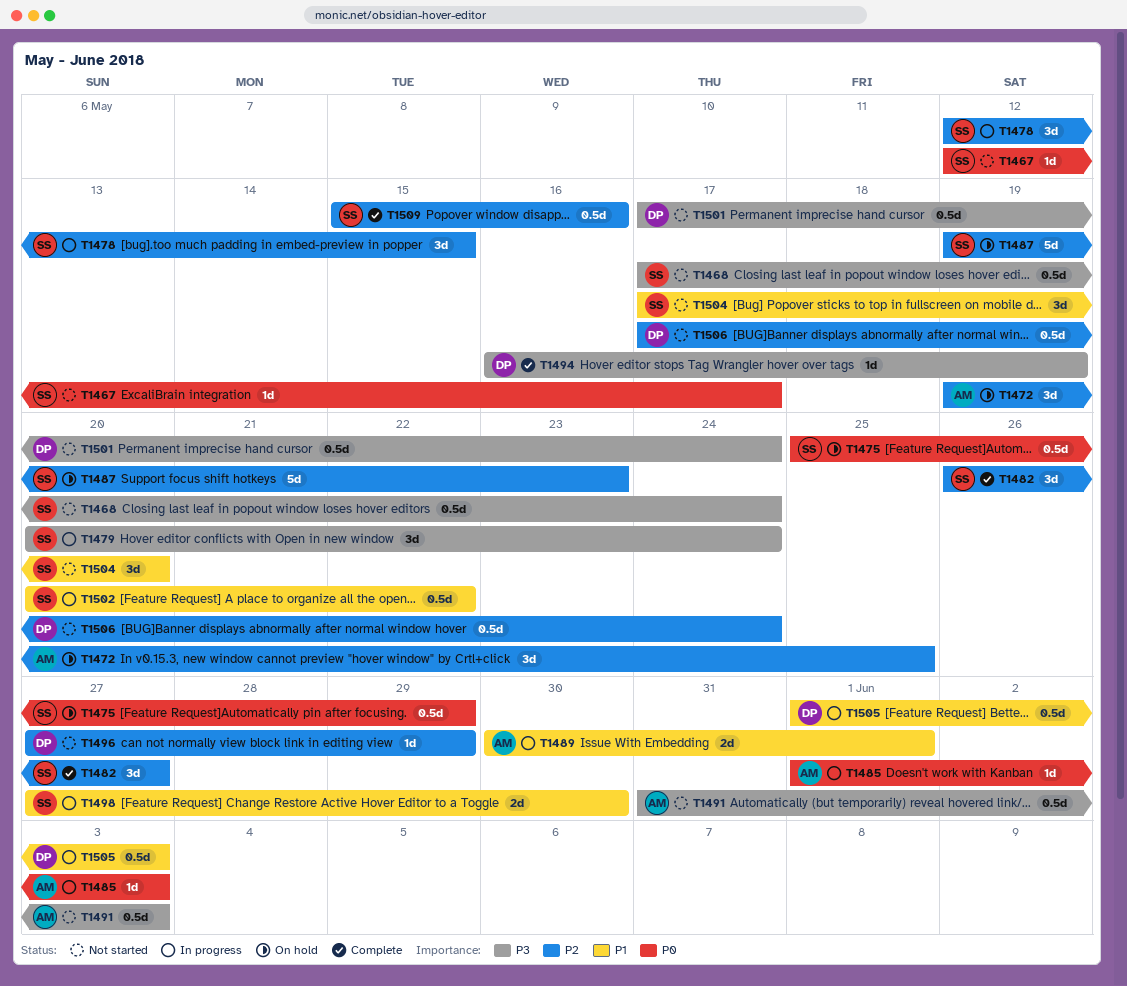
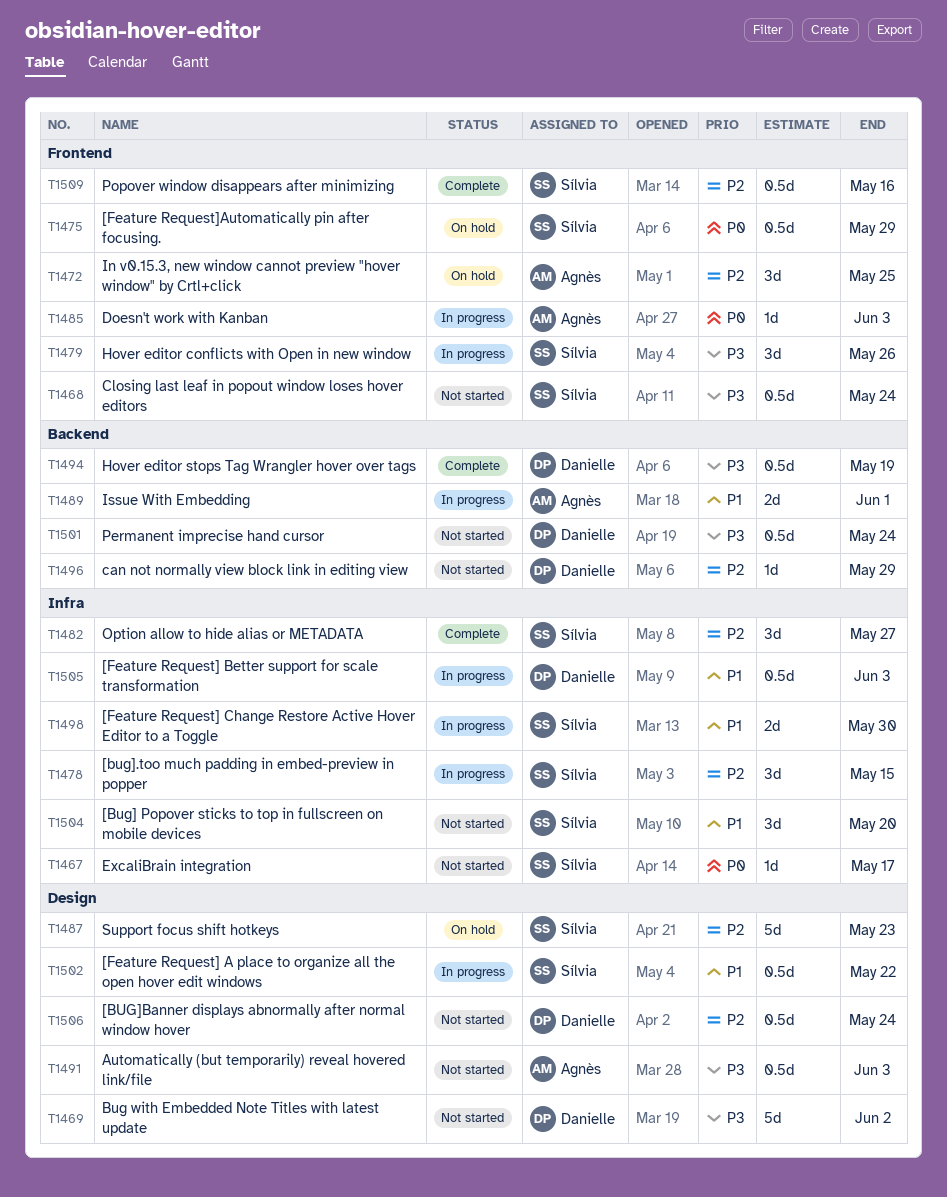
T1469: none -> present
T1479, due: May 24 -> May 26
T1494, estimate: 1d -> 0.5d

